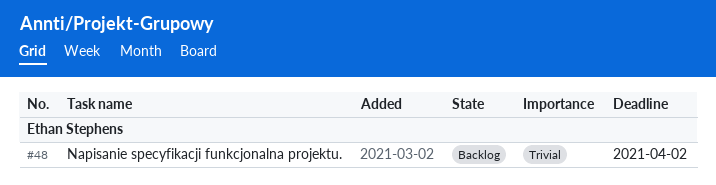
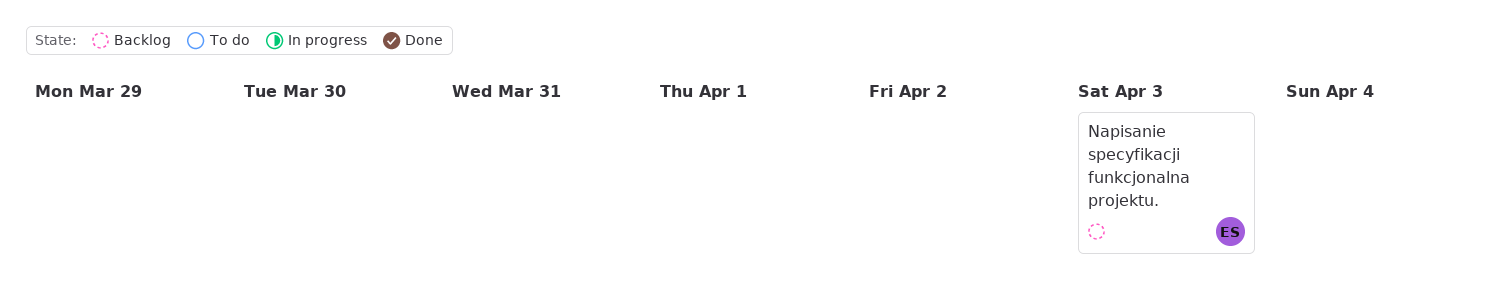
Napisanie specyfikacji funkcjonalna projektu., due: Apr 2 -> Apr 3

